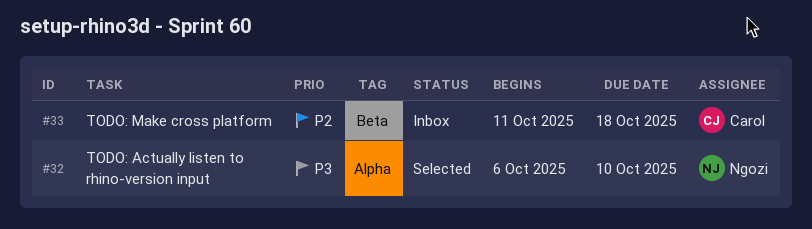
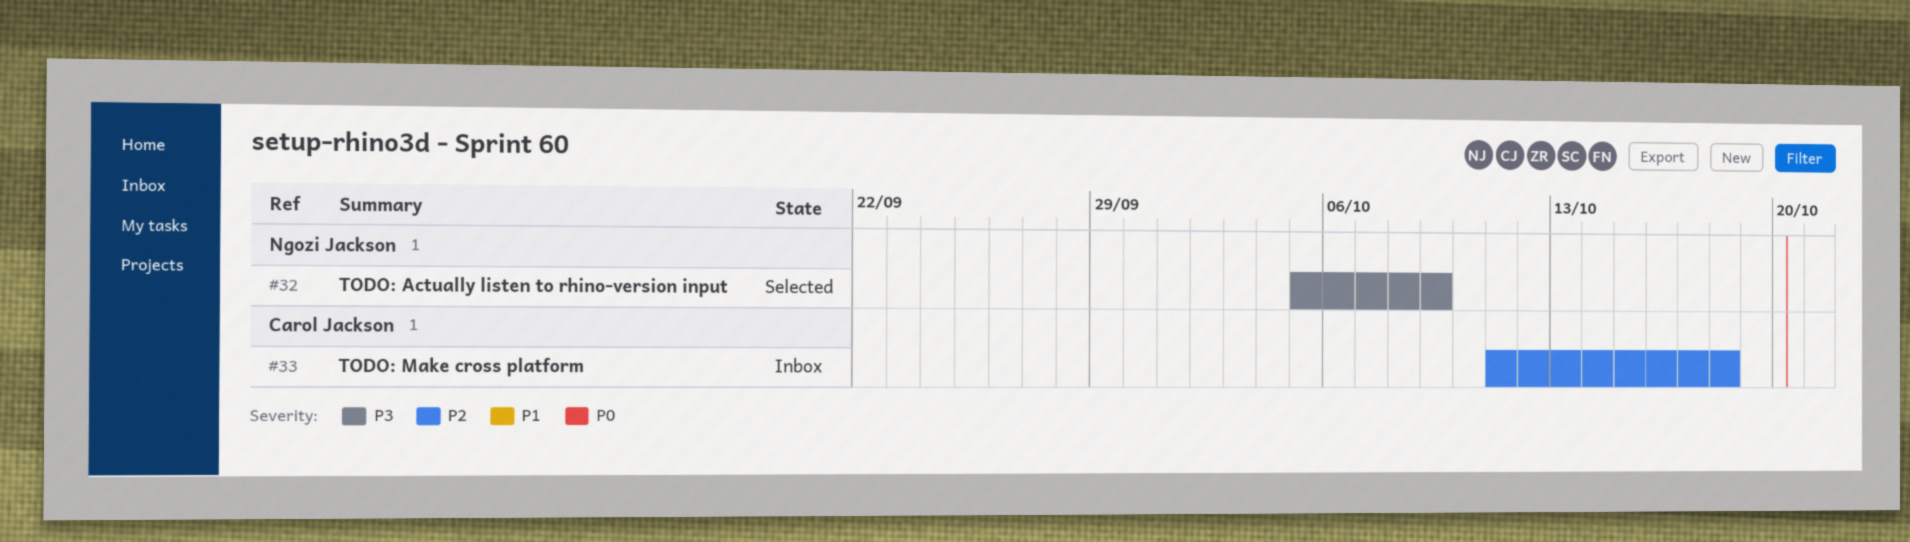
#32, start: Oct 6 -> Oct 5
#32, due: Oct 10 -> Oct 9

